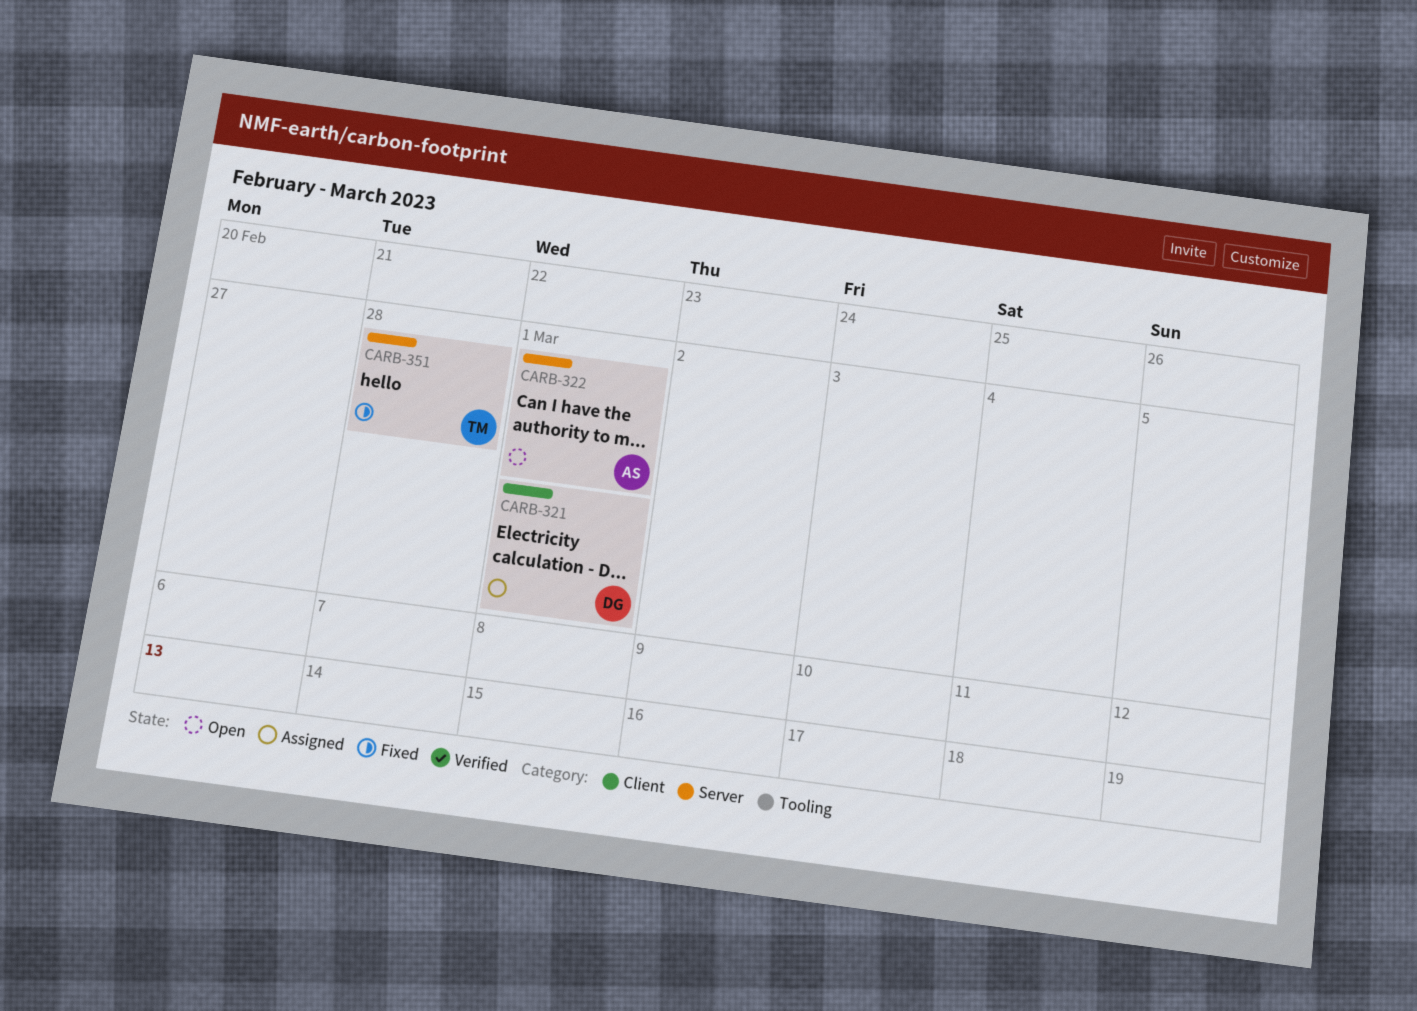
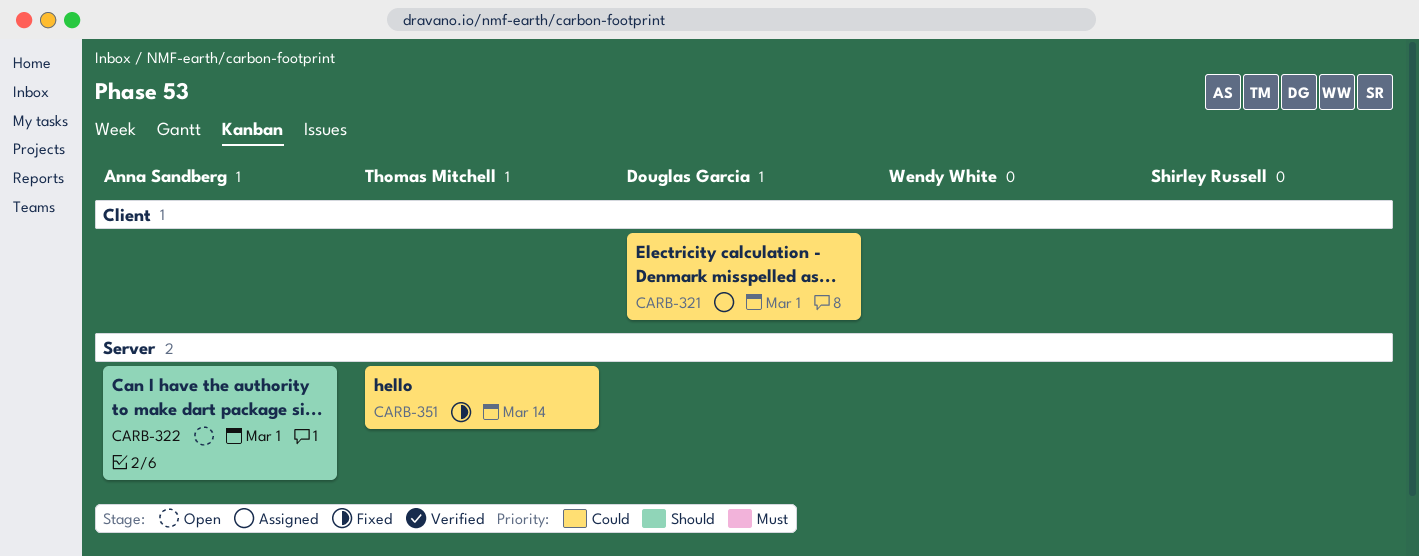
CARB-351, due: Feb 28 -> Mar 14

